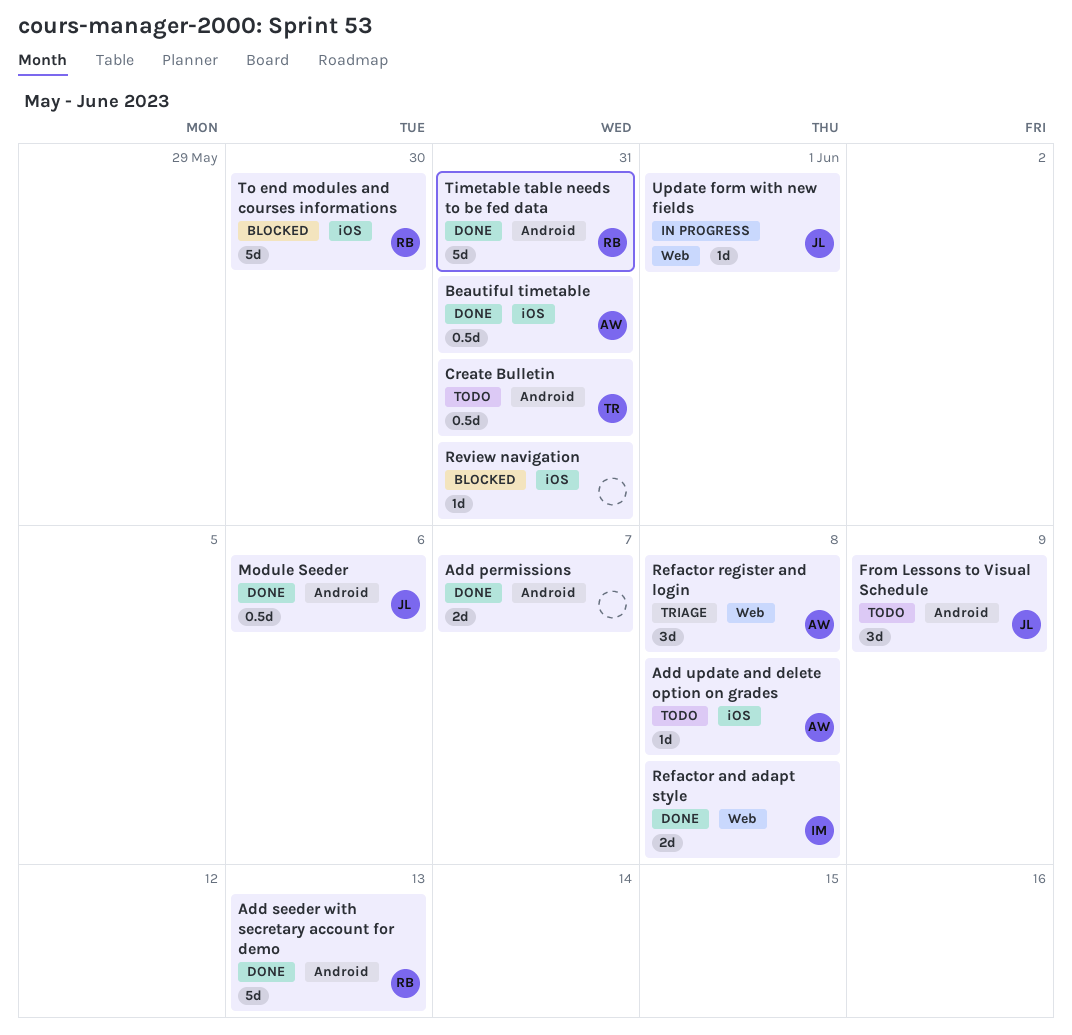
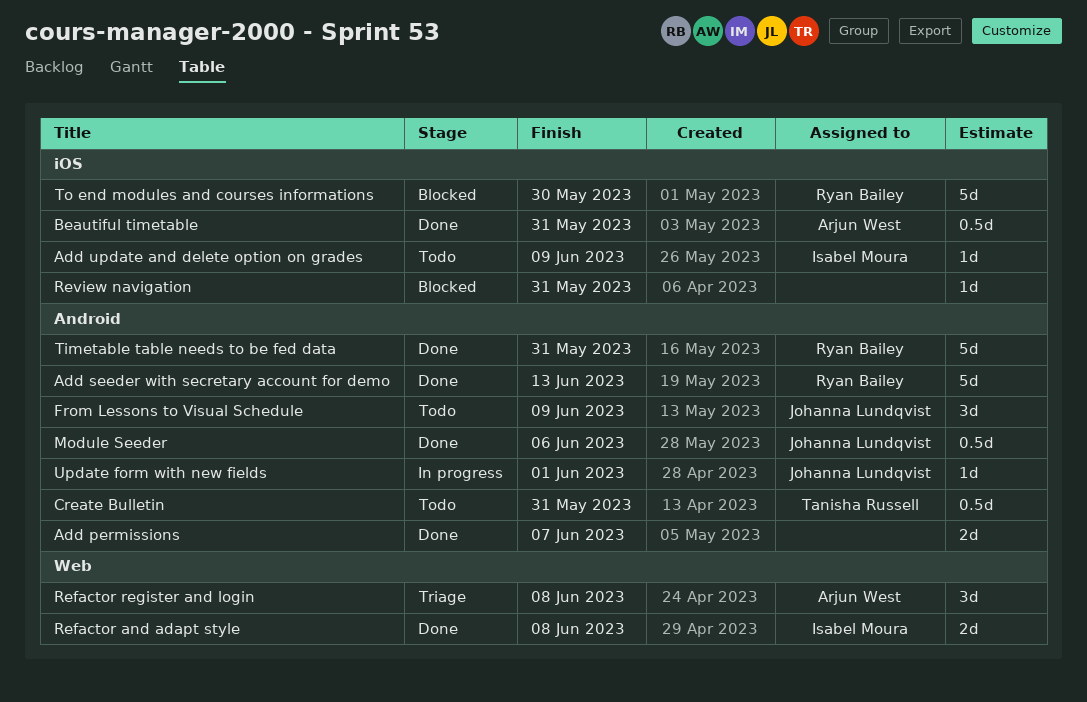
Add update and delete option on grades, owner: Arjun West -> Isabel Moura
Add update and delete option on grades, due: Jun 8 -> Jun 9
Update form with new fields, label: Web -> Android

